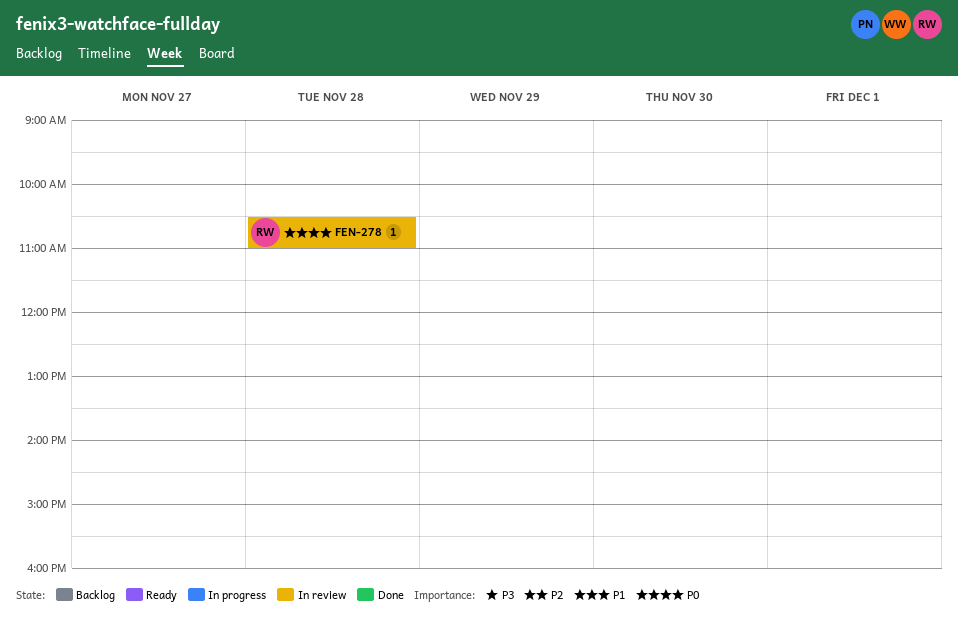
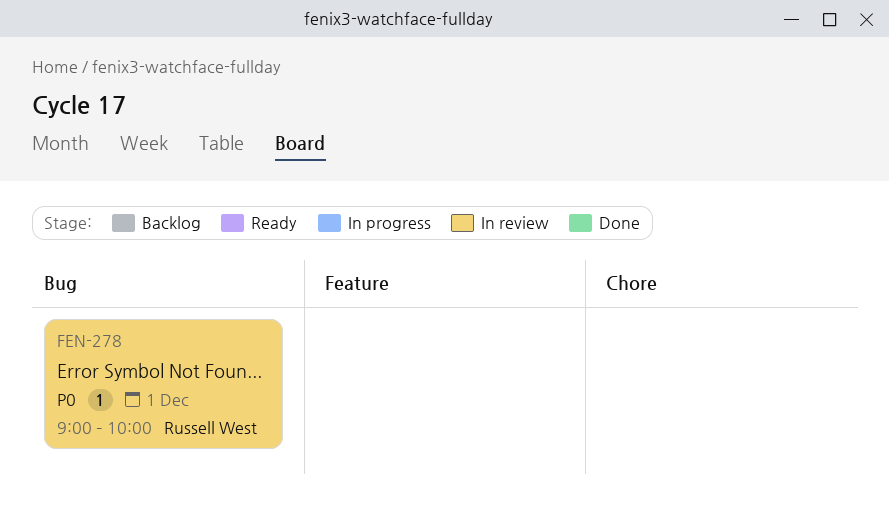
FEN-278, day: Nov 28 -> Dec 1
FEN-278, begins: 10:30 -> 09:00
FEN-278, ends: 11:00 -> 10:00

